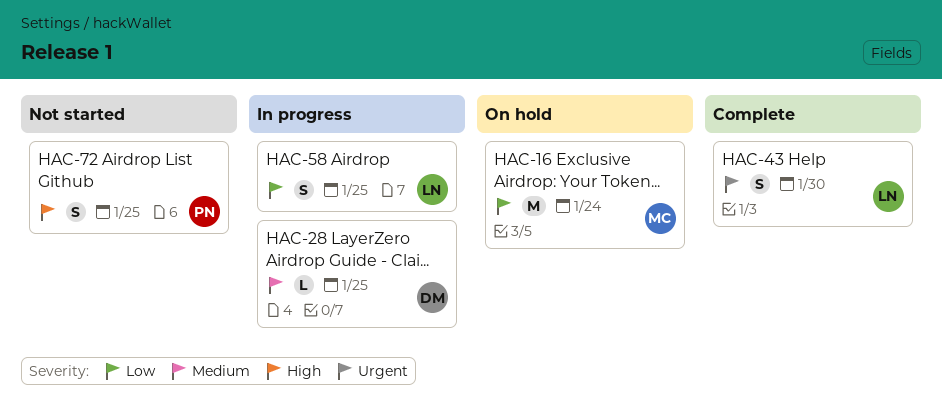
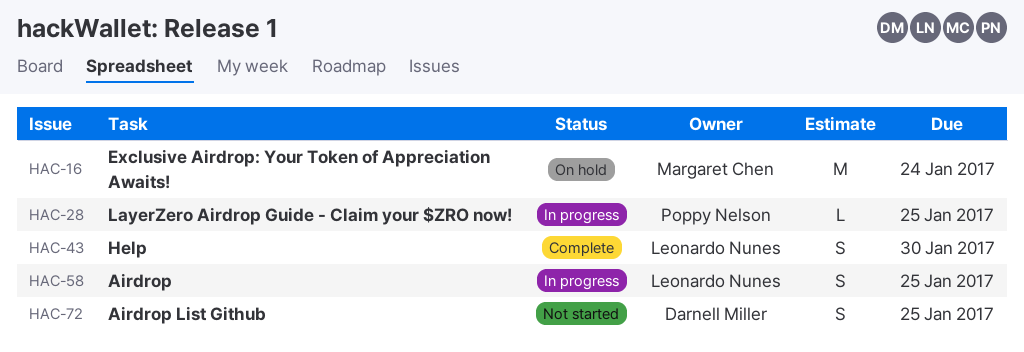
HAC-28, owner: Darnell Miller -> Poppy Nelson
HAC-72, owner: Poppy Nelson -> Darnell Miller

